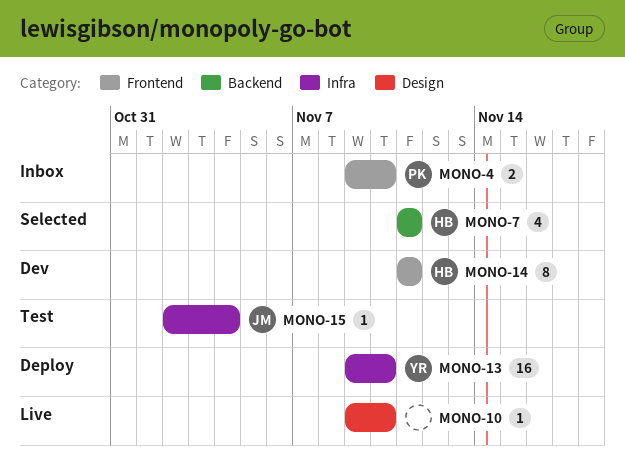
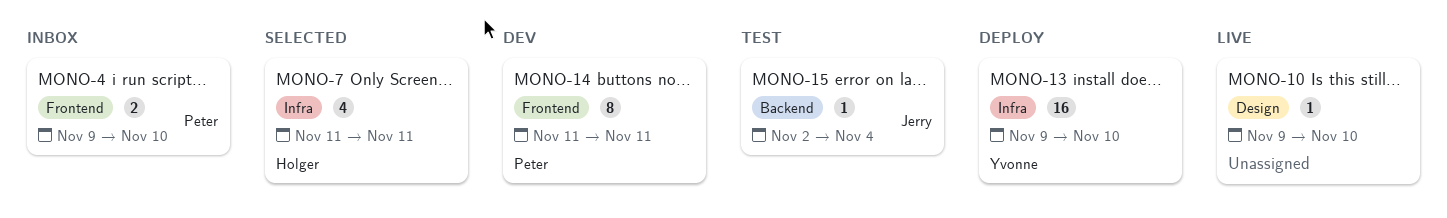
MONO-7, label: Backend -> Infra
MONO-14, owner: Holger -> Peter
MONO-15, label: Infra -> Backend

